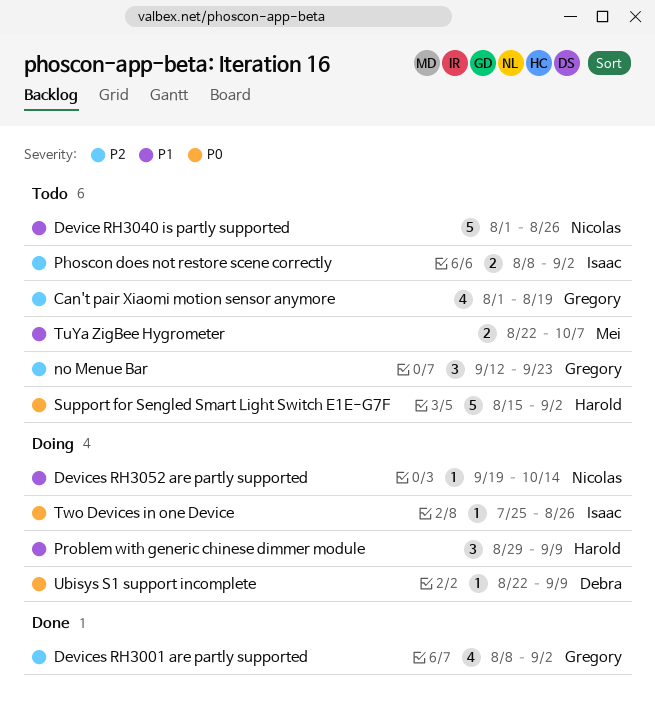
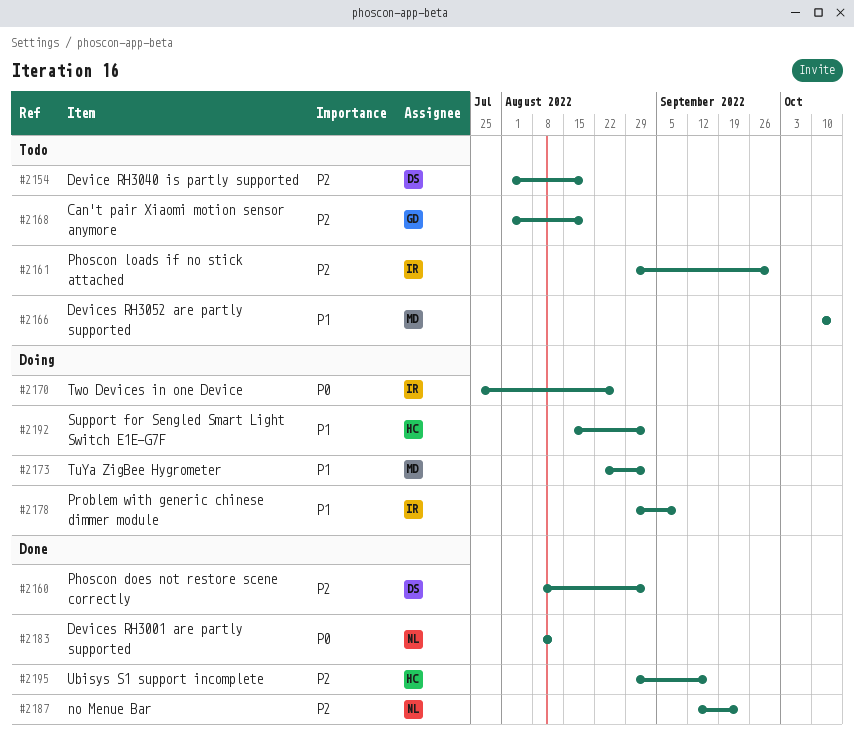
Device RH3040 is partly supported, owner: Nicolas -> Debra
Device RH3040 is partly supported, priority: P1 -> P2
Device RH3040 is partly supported, due: Aug 26 -> Aug 19
Devices RH3001 are partly supported, owner: Gregory -> Nicolas
Devices RH3001 are partly supported, priority: P2 -> P0
Devices RH3001 are partly supported, due: Sep 2 -> Aug 12
Devices RH3052 are partly supported, status: Doing -> Todo
Devices RH3052 are partly supported, owner: Nicolas -> Mei
Devices RH3052 are partly supported, start: Sep 19 -> Oct 10
no Menue Bar, status: Todo -> Done
no Menue Bar, owner: Gregory -> Nicolas
Phoscon does not restore scene correctly, status: Todo -> Done
Phoscon does not restore scene correctly, owner: Isaac -> Debra
Phoscon loads if no stick attached: none -> present
Problem with generic chinese dimmer module, owner: Harold -> Isaac
Support for Sengled Smart Light Switch E1E-G7F, status: Todo -> Doing
Support for Sengled Smart Light Switch E1E-G7F, priority: P0 -> P1
TuYa ZigBee Hygrometer, status: Todo -> Doing
TuYa ZigBee Hygrometer, due: Oct 7 -> Sep 2
Ubisys S1 support incomplete, status: Doing -> Done
Ubisys S1 support incomplete, owner: Debra -> Harold
Ubisys S1 support incomplete, priority: P0 -> P2
Ubisys S1 support incomplete, start: Aug 22 -> Aug 29
Ubisys S1 support incomplete, due: Sep 9 -> Sep 16

